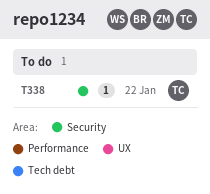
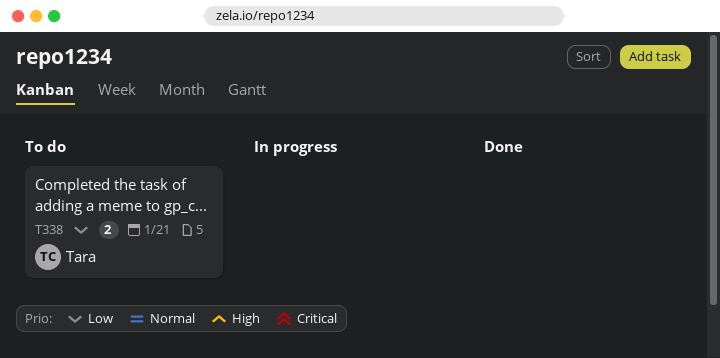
T338, estimate: 1 -> 2
T338, due: Jan 22 -> Jan 21

